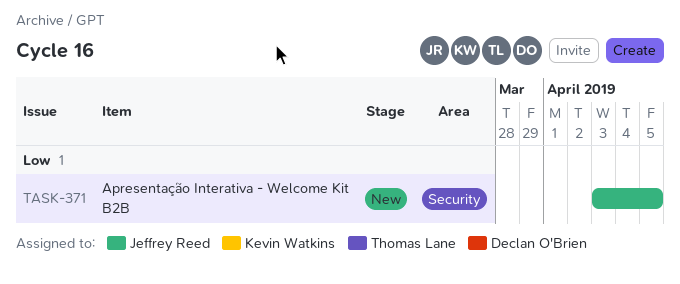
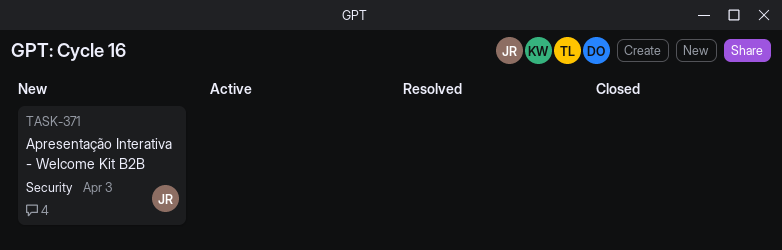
TASK-371, due: Apr 5 -> Apr 3

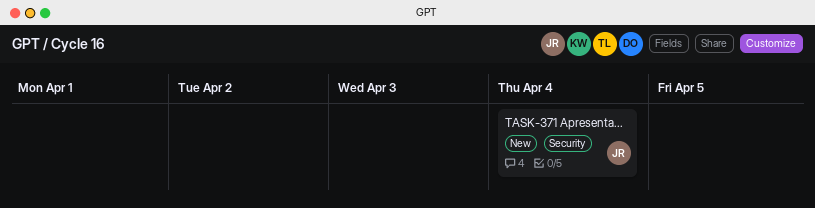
TASK-371, due: Apr 3 -> Apr 4

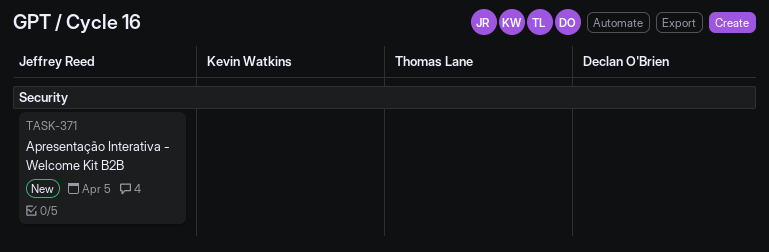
TASK-371, due: Apr 4 -> Apr 5

